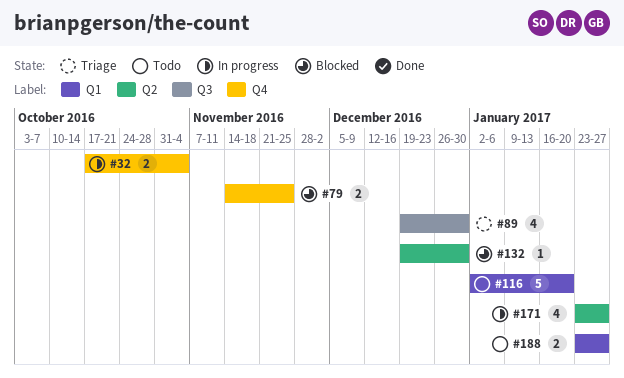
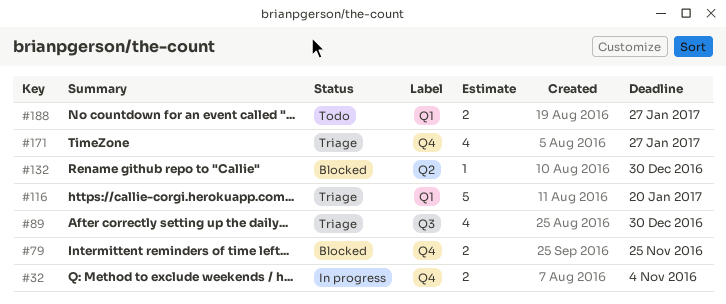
#116, status: Todo -> Triage
#171, status: In progress -> Triage
#171, label: Q2 -> Q4

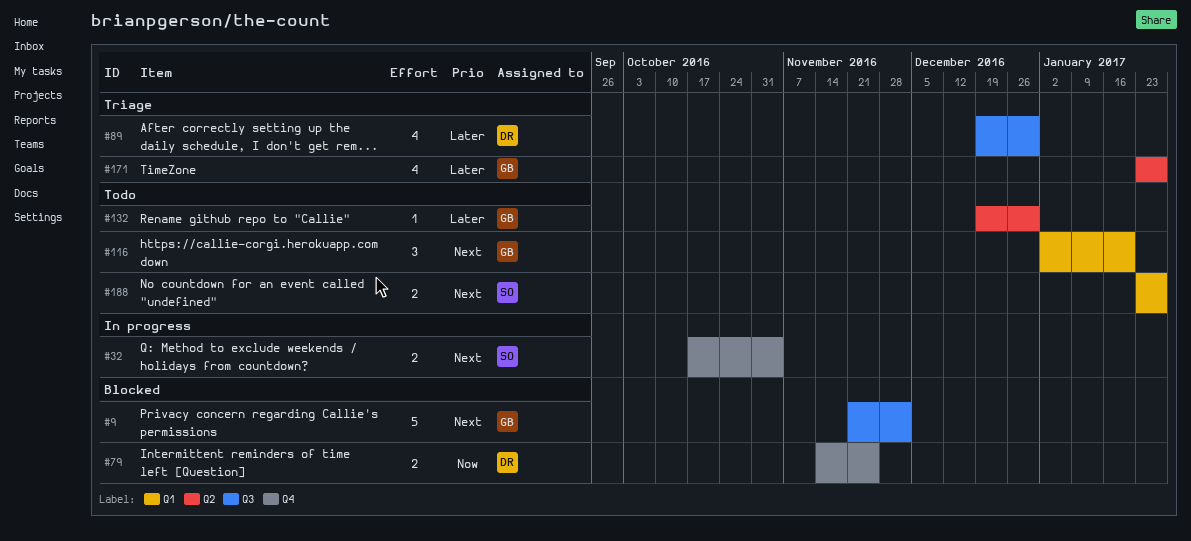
#9: none -> present
#116, status: Triage -> Todo
#116, estimate: 5 -> 3
#132, status: Blocked -> Todo
#171, label: Q4 -> Q2

